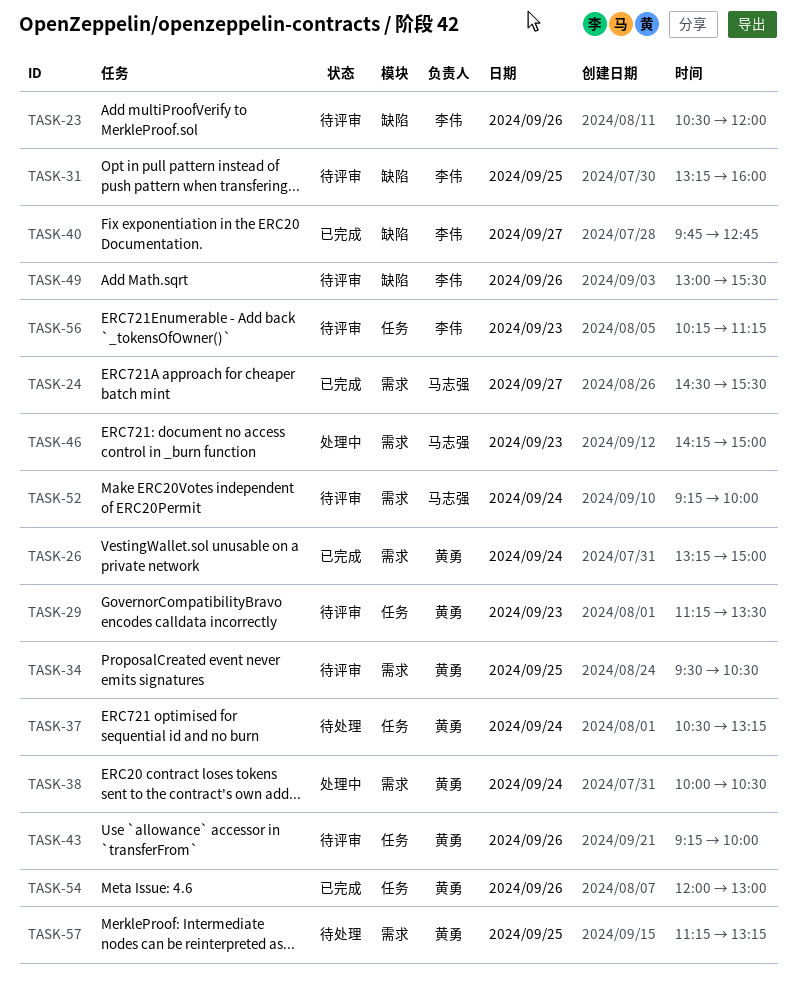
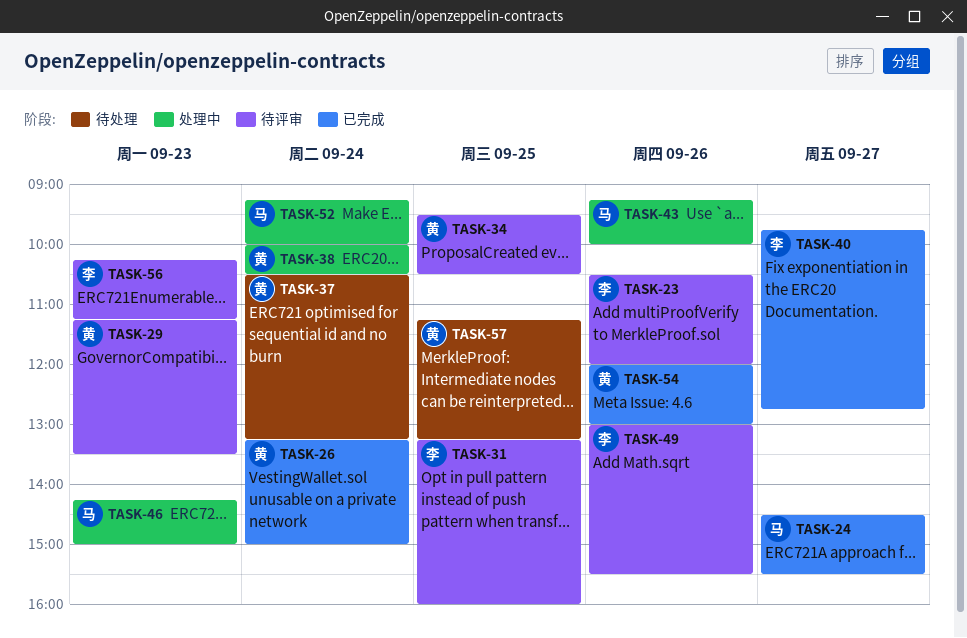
TASK-43, status: 待评审 -> 处理中
TASK-43, owner: 黄勇 -> 马志强
TASK-52, status: 待评审 -> 处理中

